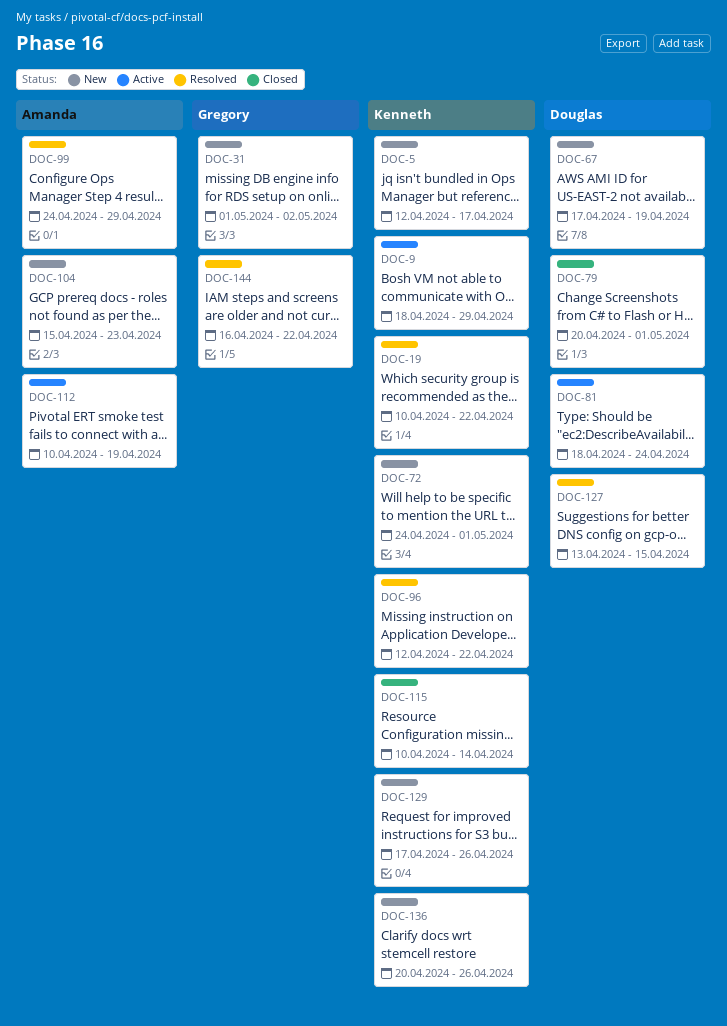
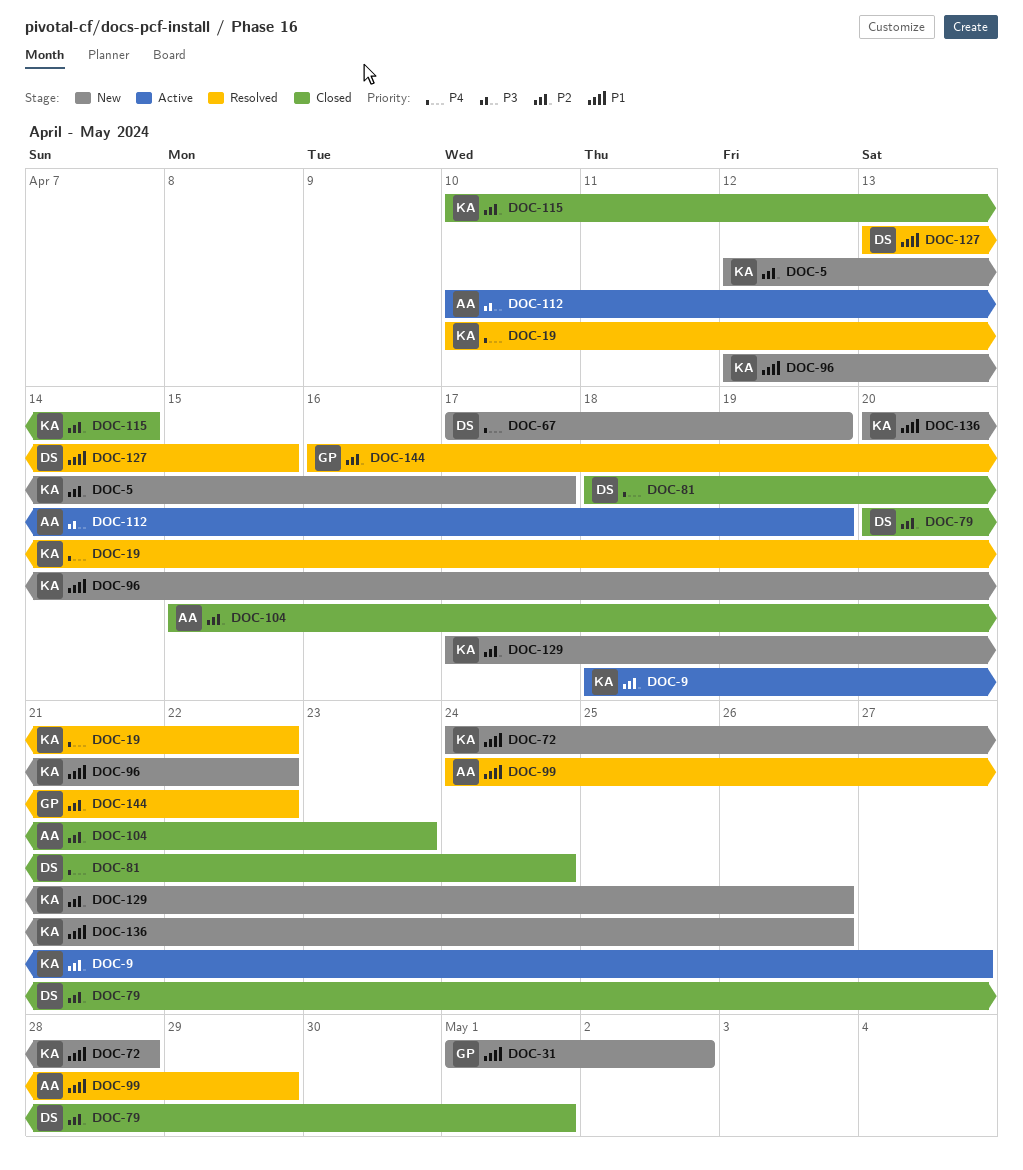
DOC-9, due: Apr 29 -> Apr 27
DOC-72, due: May 1 -> Apr 28
DOC-81, status: Active -> Closed
DOC-96, status: Resolved -> New
DOC-104, status: New -> Closed

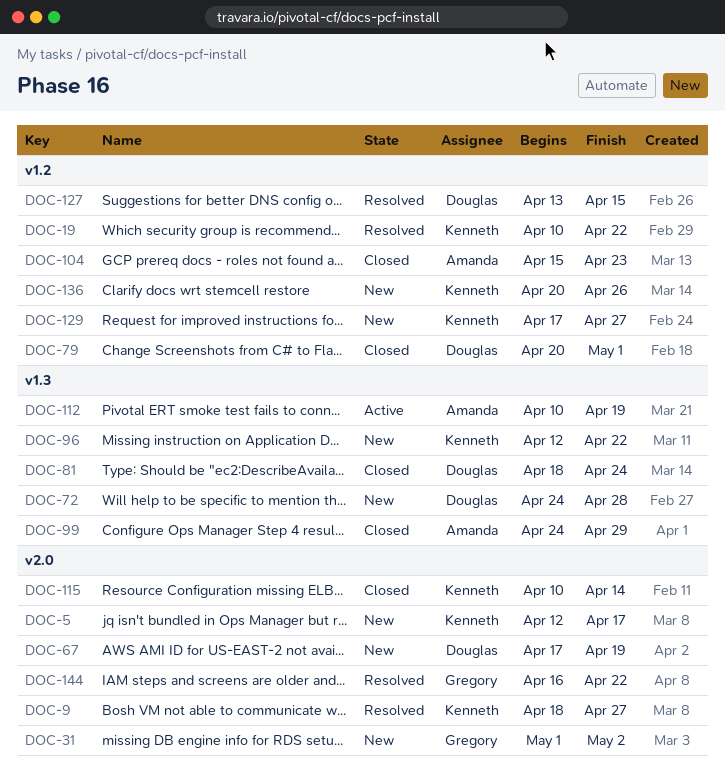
DOC-9, status: Active -> Resolved
DOC-72, owner: Kenneth -> Douglas
DOC-99, status: Resolved -> Closed
DOC-129, due: Apr 26 -> Apr 27

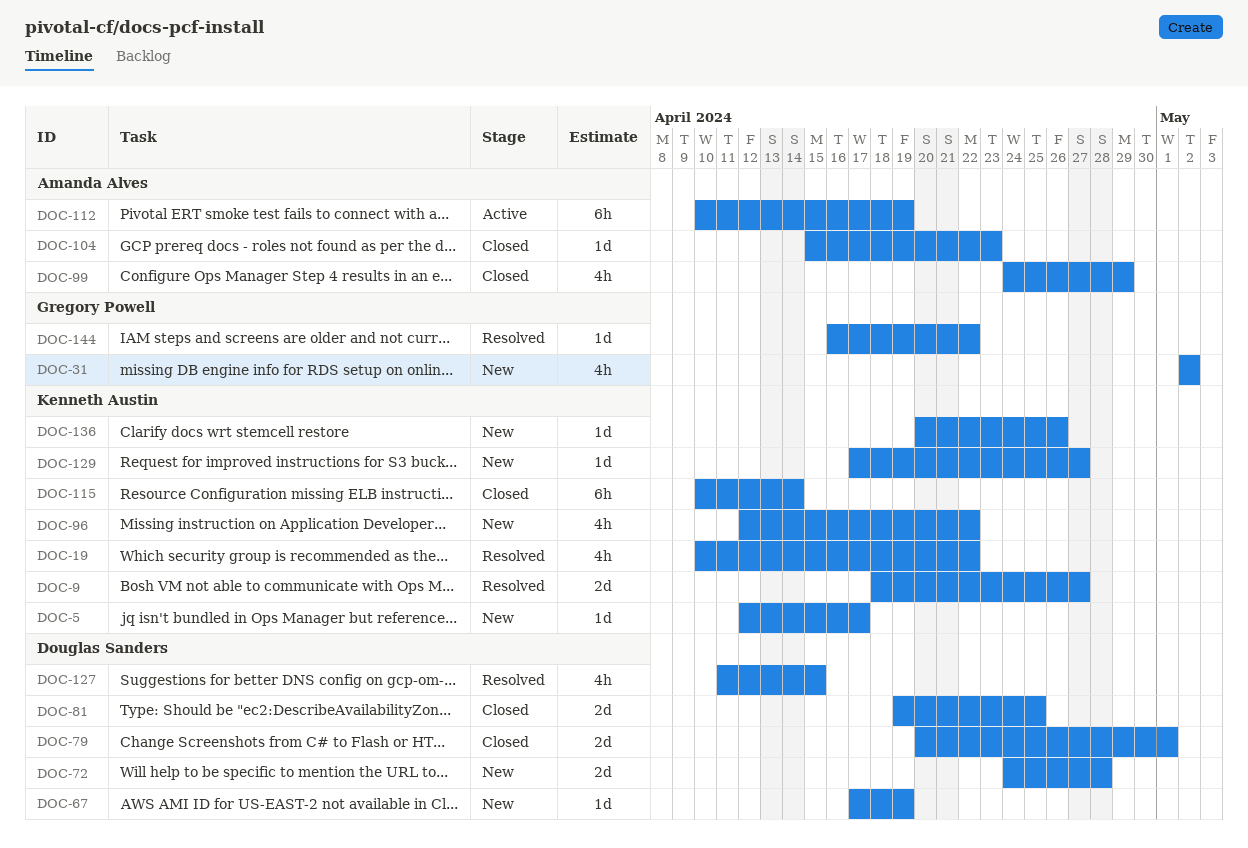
DOC-31, start: May 1 -> May 2
DOC-81, start: Apr 18 -> Apr 19
DOC-81, due: Apr 24 -> Apr 25
DOC-127, start: Apr 13 -> Apr 11

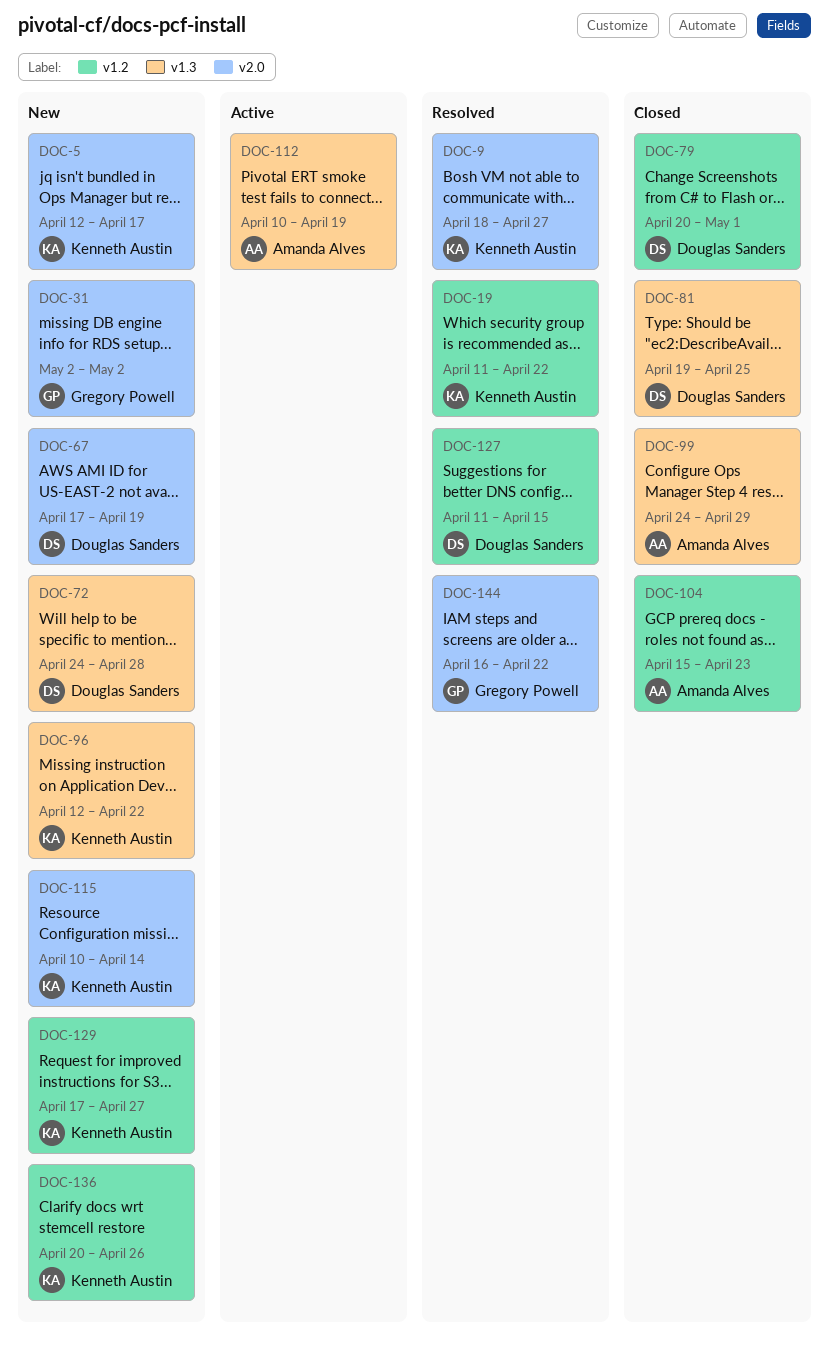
DOC-19, start: Apr 10 -> Apr 11
DOC-115, status: Closed -> New

